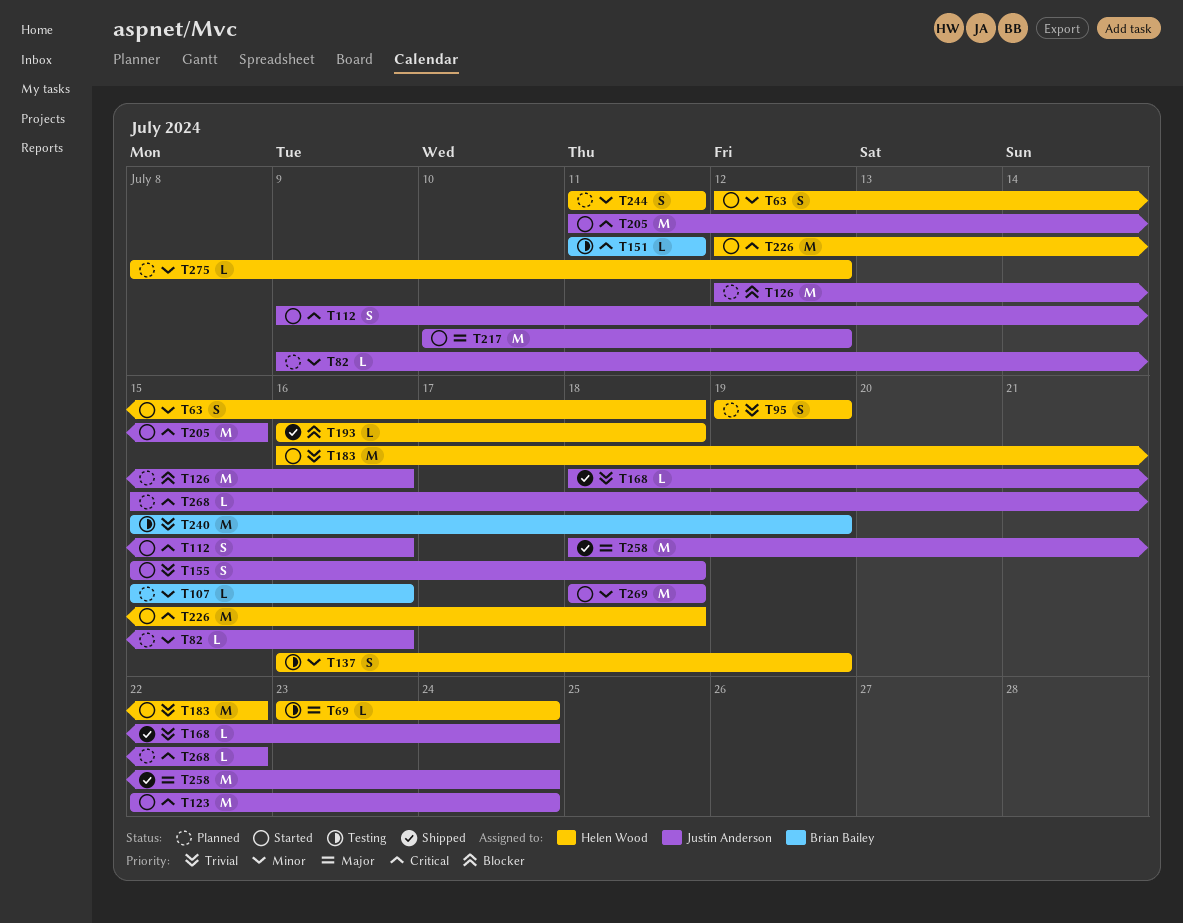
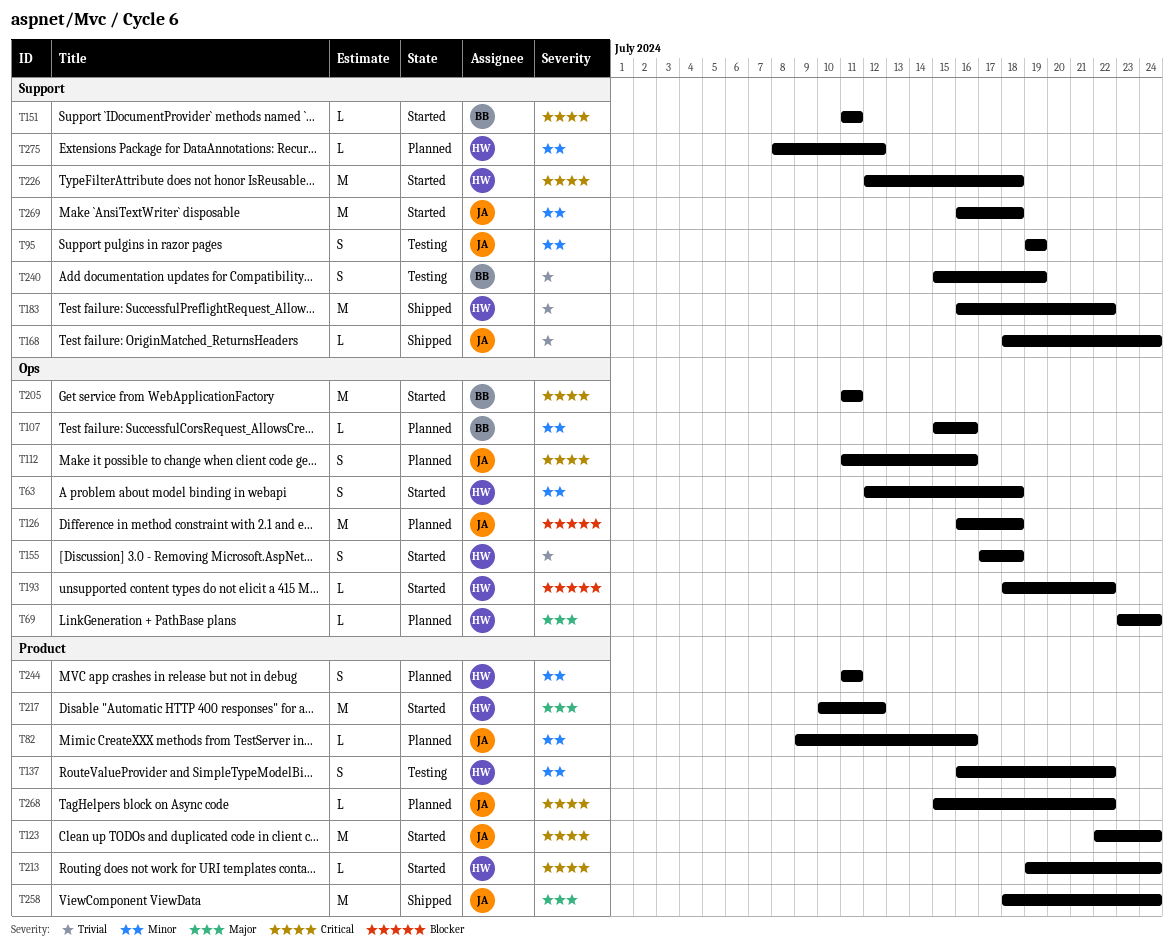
T69, status: Testing -> Planned
T95, status: Planned -> Testing
T95, owner: Helen Wood -> Justin Anderson
T95, priority: Trivial -> Minor
T112, status: Started -> Planned
T112, start: Jul 9 -> Jul 11
T126, start: Jul 12 -> Jul 16
T126, due: Jul 16 -> Jul 18
T137, due: Jul 19 -> Jul 22
T151, status: Testing -> Started
T155, owner: Justin Anderson -> Helen Wood
T155, start: Jul 15 -> Jul 17
T183, status: Started -> Shipped
T193, status: Shipped -> Started
T193, start: Jul 16 -> Jul 18
T193, due: Jul 18 -> Jul 22
T205, owner: Justin Anderson -> Brian Bailey
T205, due: Jul 15 -> Jul 11
T213: none -> present
T217, owner: Justin Anderson -> Helen Wood
T240, estimate: M -> S
T269, start: Jul 18 -> Jul 16

